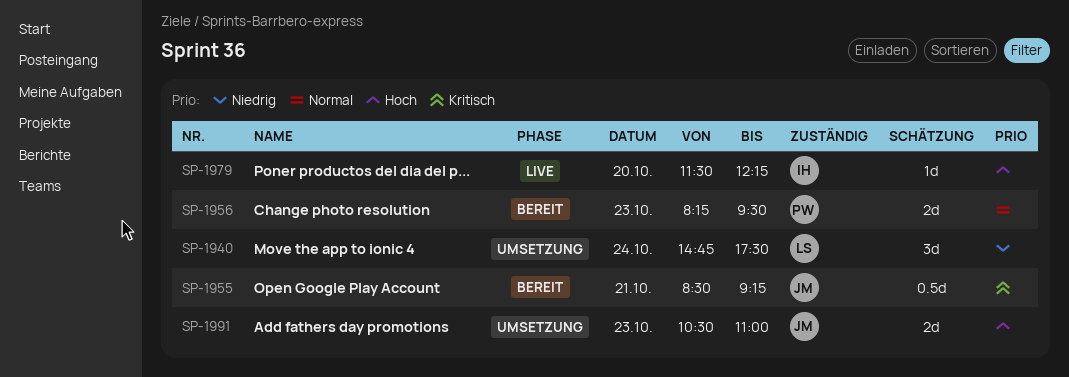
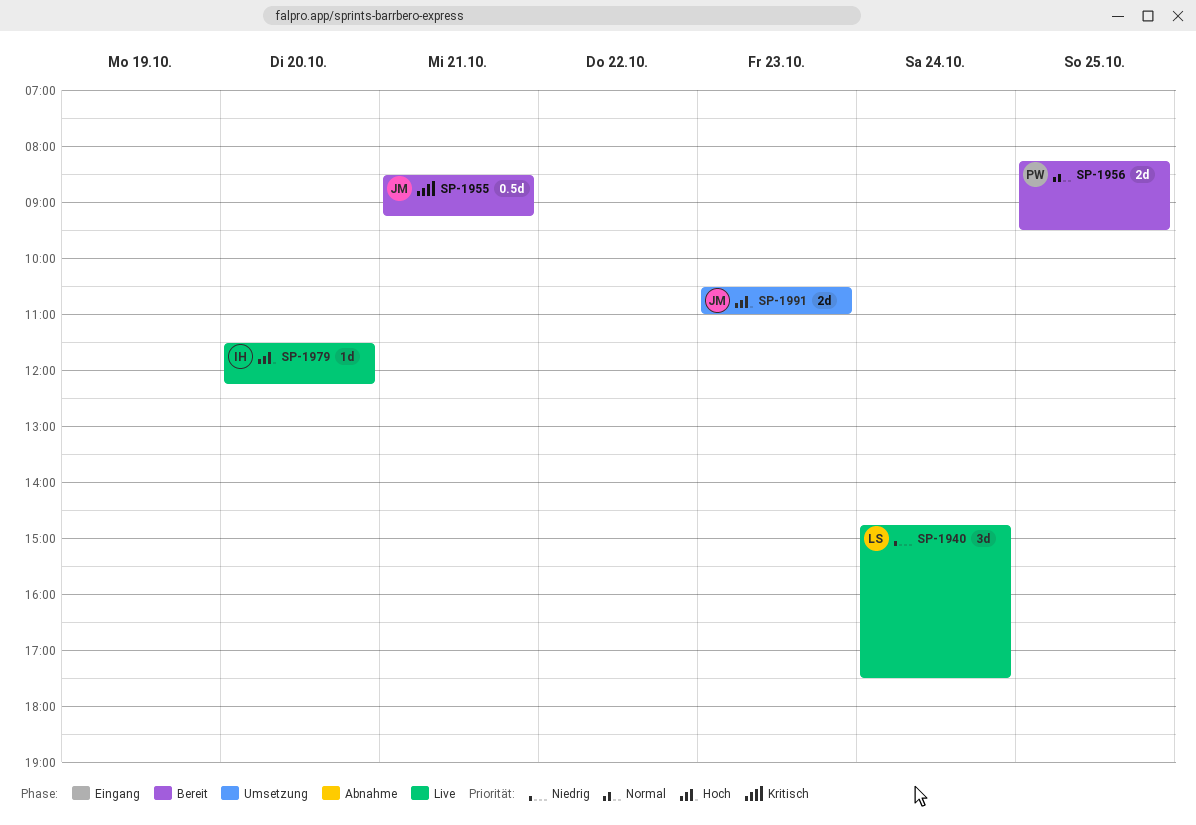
SP-1940, status: Umsetzung -> Live
SP-1956, day: Oct 23 -> Oct 25

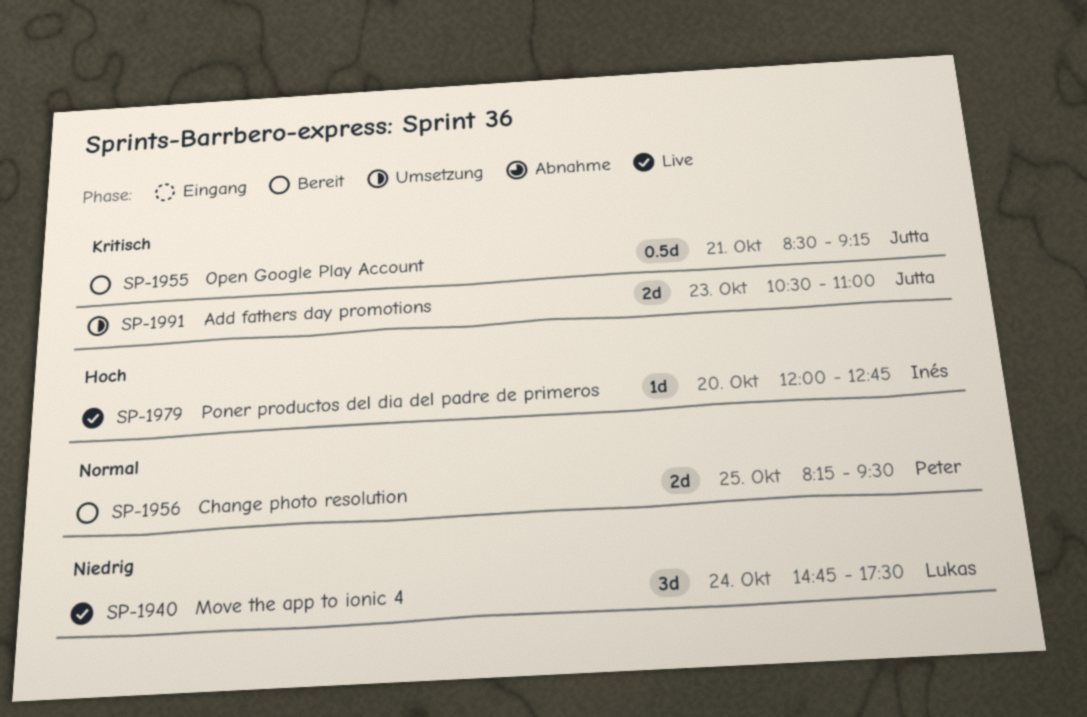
SP-1979, begins: 11:30 -> 12:00
SP-1979, ends: 12:15 -> 12:45
SP-1991, priority: Hoch -> Kritisch

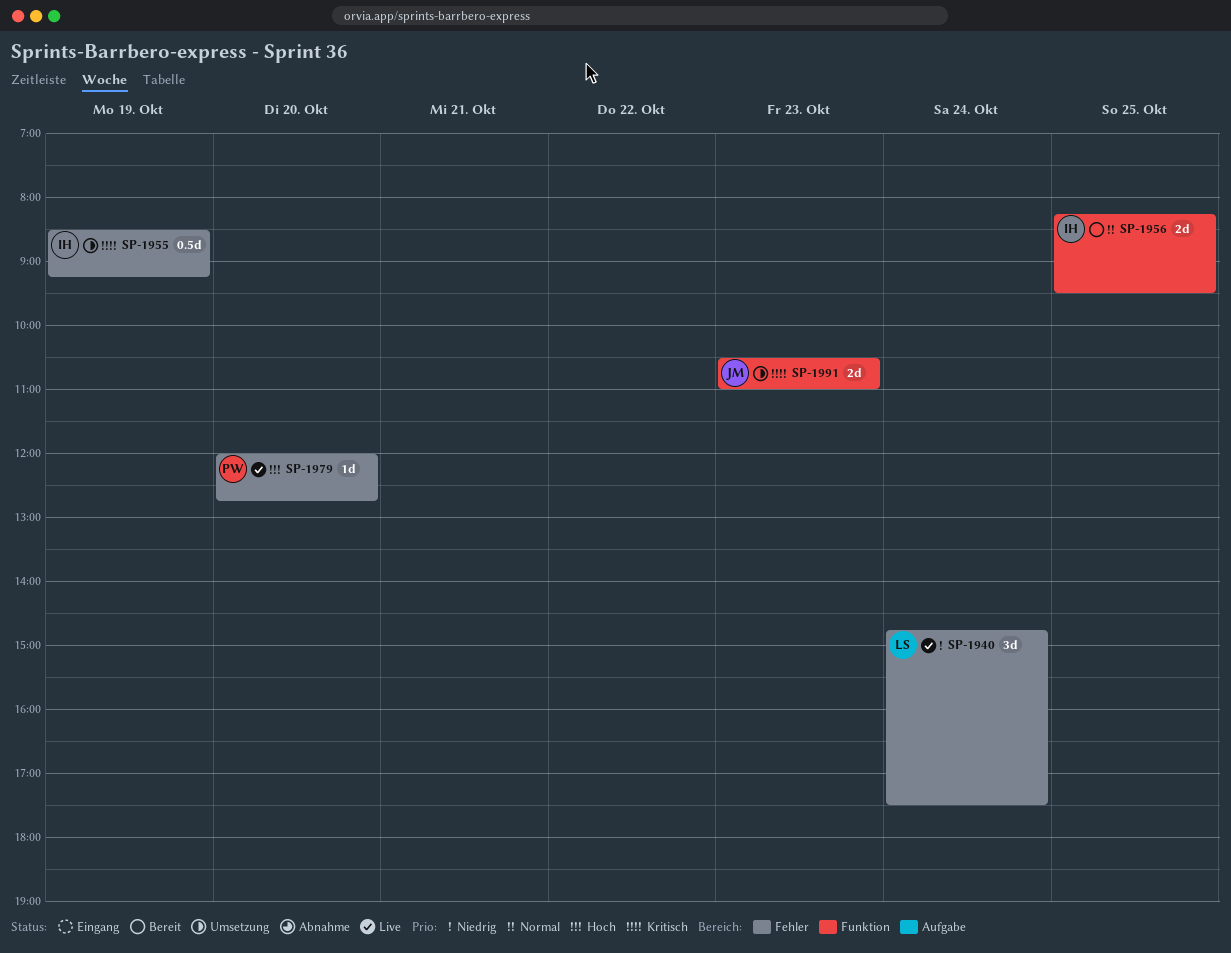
SP-1955, status: Bereit -> Umsetzung
SP-1955, owner: Jutta -> Inés
SP-1955, day: Oct 21 -> Oct 19
SP-1956, owner: Peter -> Inés
SP-1979, owner: Inés -> Peter

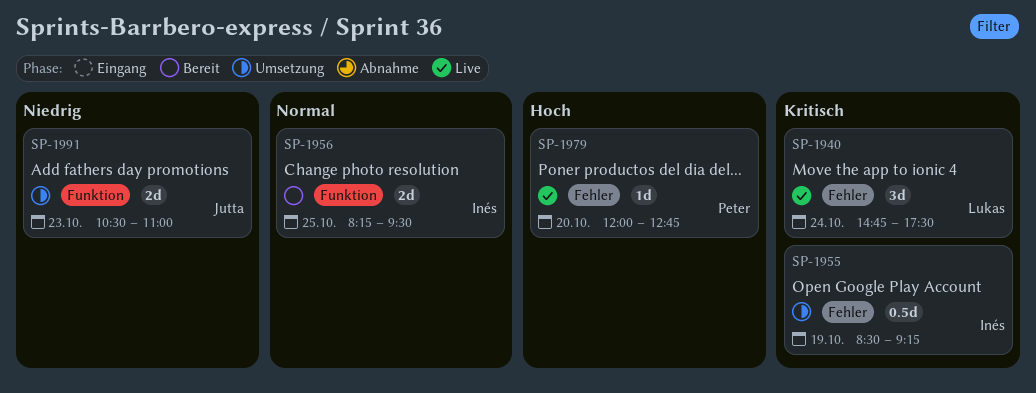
SP-1940, priority: Niedrig -> Kritisch
SP-1991, priority: Kritisch -> Niedrig

